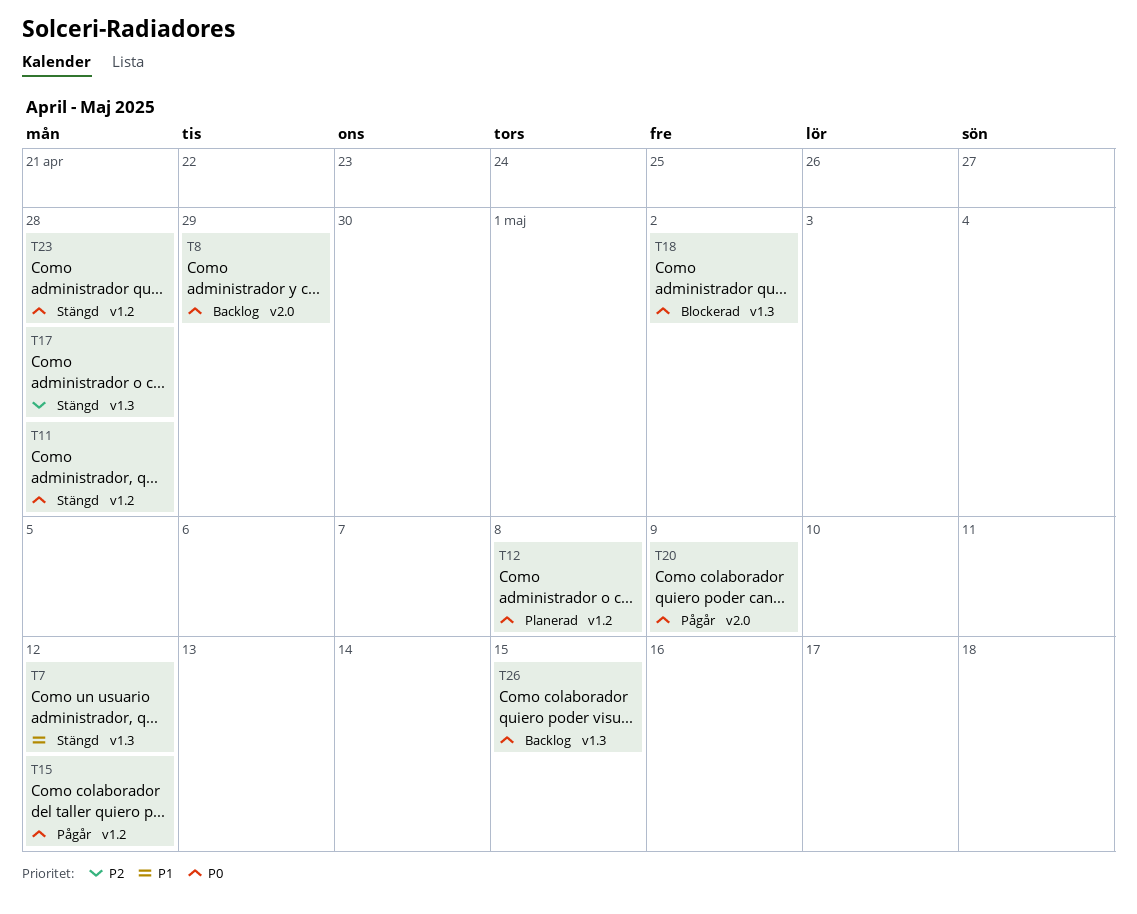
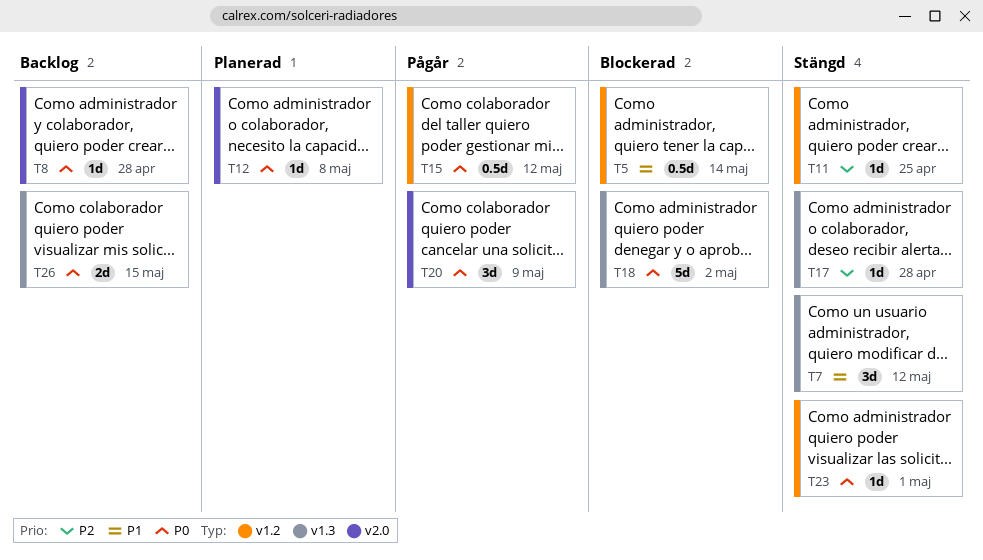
T5: none -> present
T8, due: Apr 29 -> Apr 28
T11, priority: P0 -> P2
T11, due: Apr 28 -> Apr 25
T12, label: v1.2 -> v2.0
T23, due: Apr 28 -> May 1

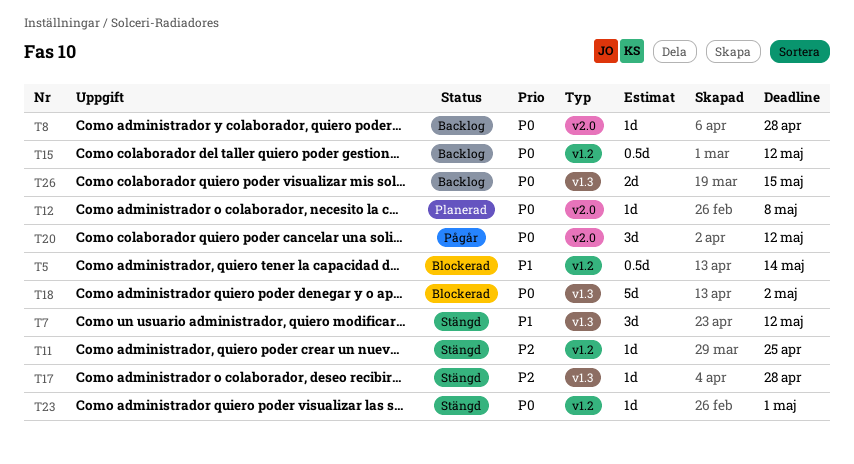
T15, status: Pågår -> Backlog
T20, due: May 9 -> May 12

